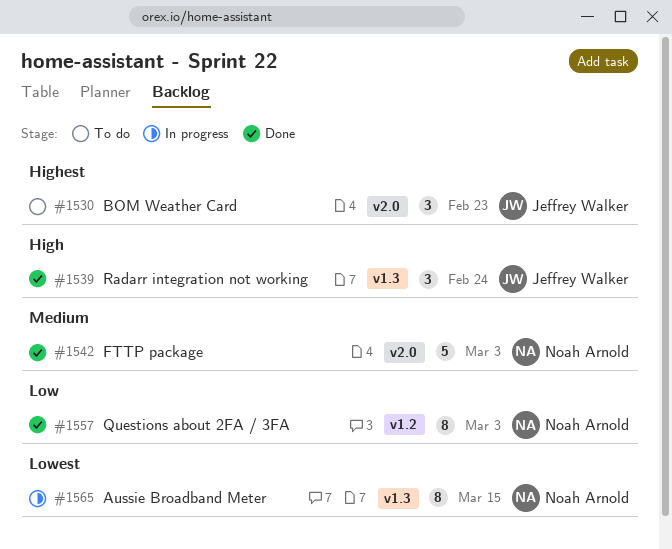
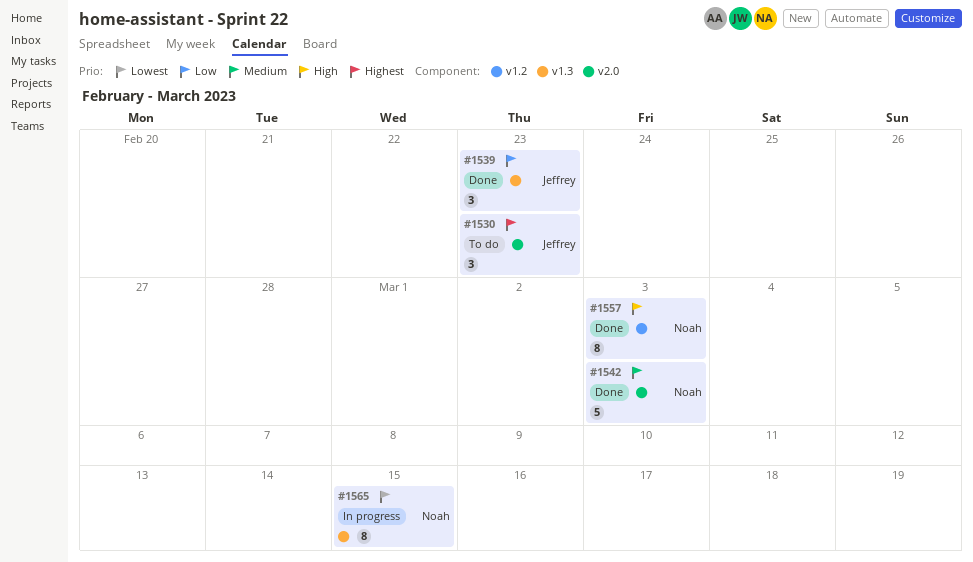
#1539, priority: High -> Low
#1539, due: Feb 24 -> Feb 23
#1557, priority: Low -> High

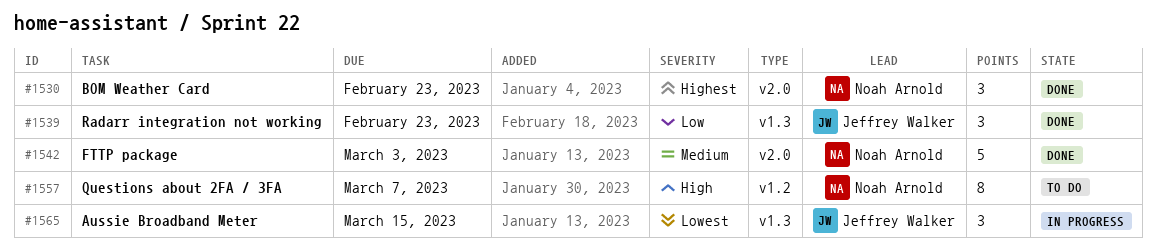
#1530, status: To do -> Done
#1530, owner: Jeffrey Walker -> Noah Arnold
#1557, status: Done -> To do
#1557, due: Mar 3 -> Mar 7
#1565, owner: Noah Arnold -> Jeffrey Walker
#1565, estimate: 8 -> 3

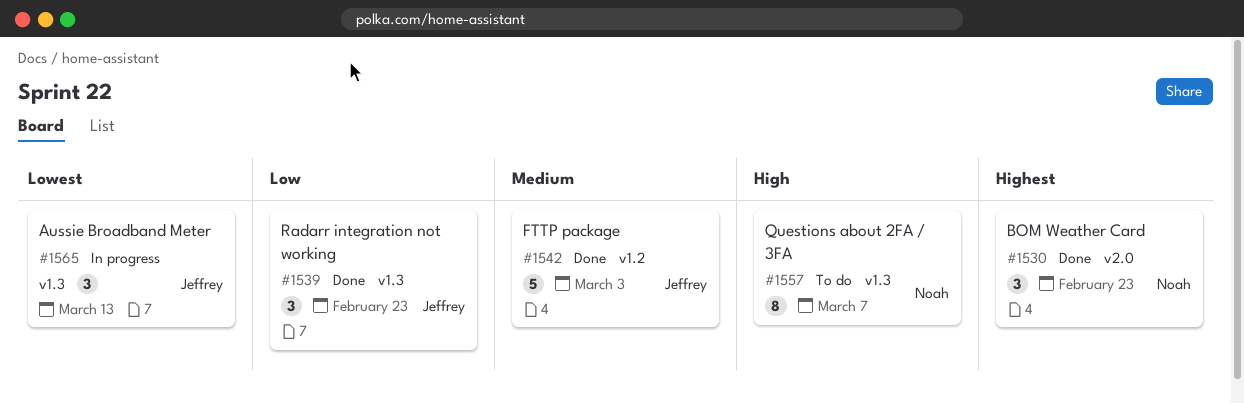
#1542, owner: Noah Arnold -> Jeffrey Walker
#1542, label: v2.0 -> v1.2
#1557, label: v1.2 -> v1.3
#1565, due: Mar 15 -> Mar 13

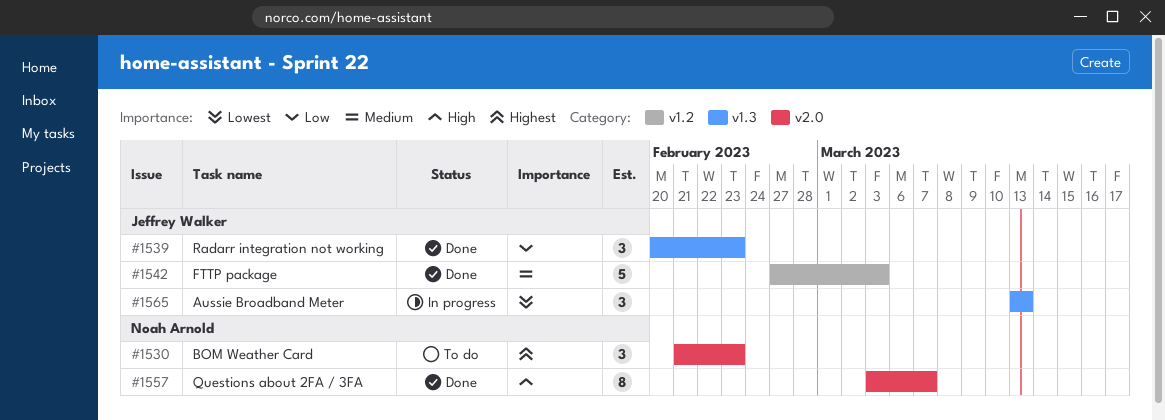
#1530, status: Done -> To do
#1557, status: To do -> Done
#1557, label: v1.3 -> v2.0

